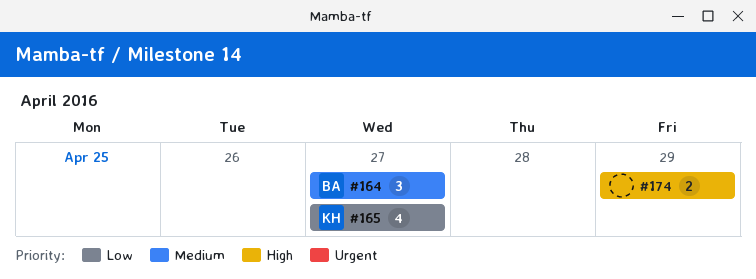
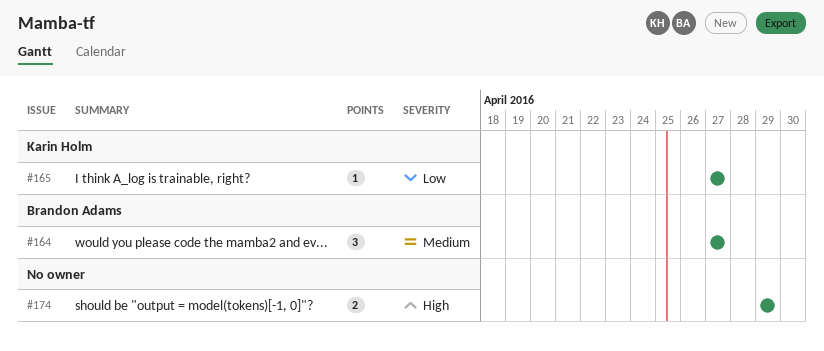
#165, estimate: 4 -> 1

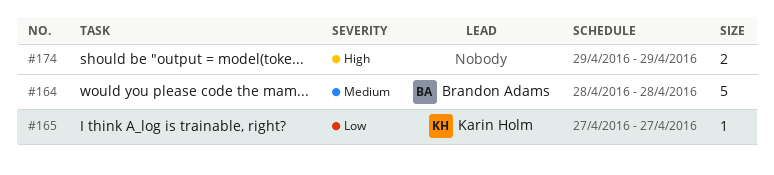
#164, estimate: 3 -> 5
#164, start: Apr 27 -> Apr 28
#164, due: Apr 27 -> Apr 28

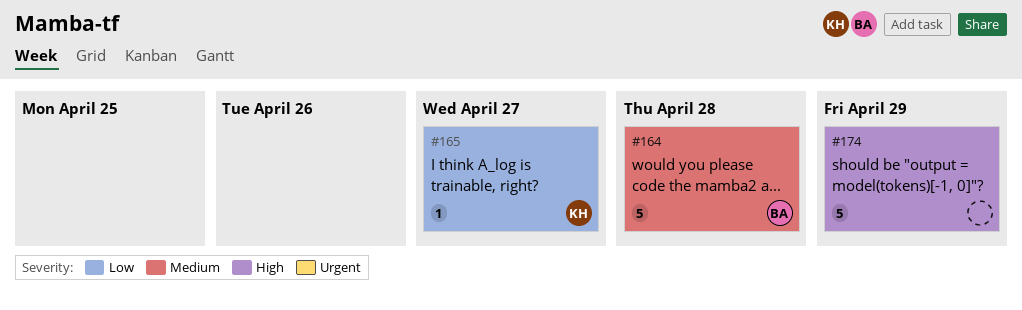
#174, estimate: 2 -> 5

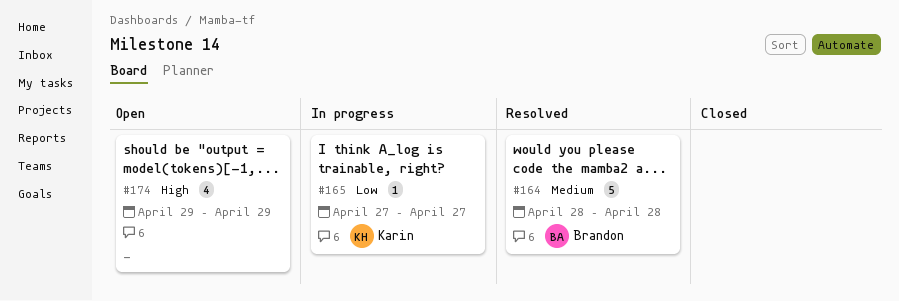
#174, estimate: 5 -> 4

